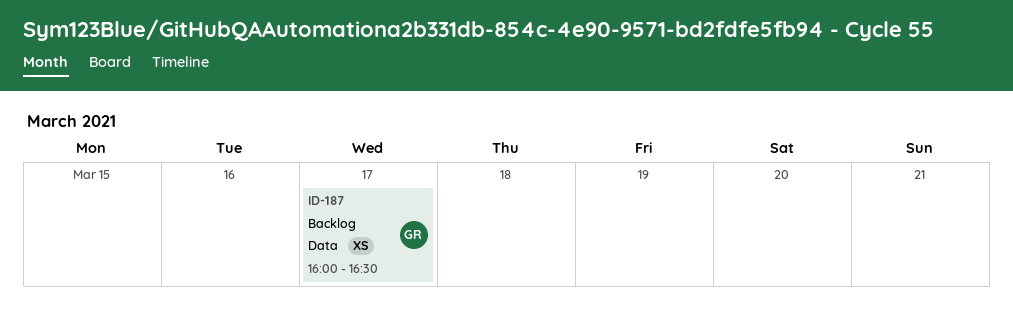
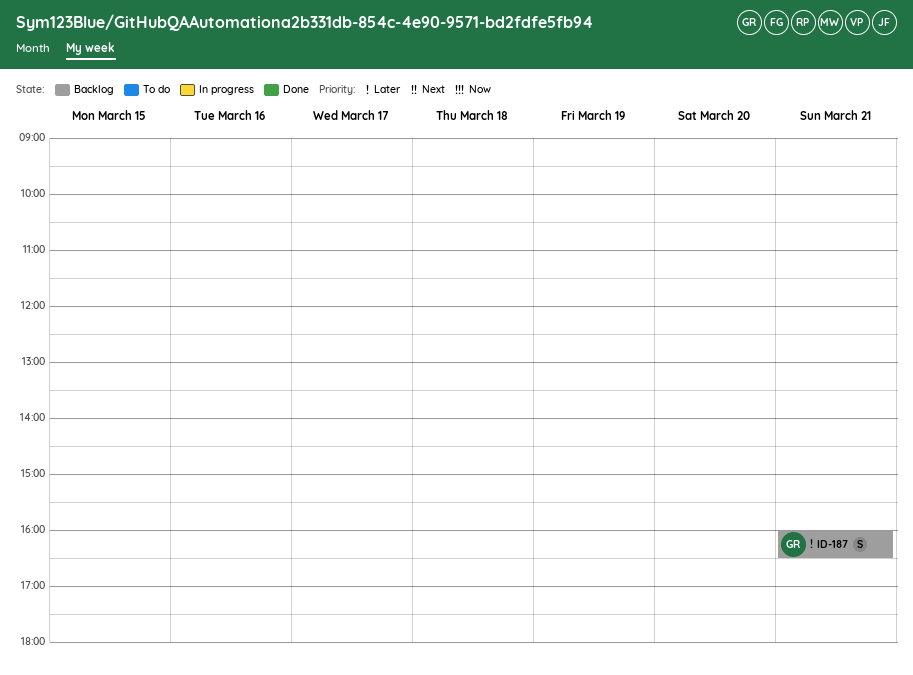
ID-187, estimate: XS -> S
ID-187, day: Mar 17 -> Mar 21

